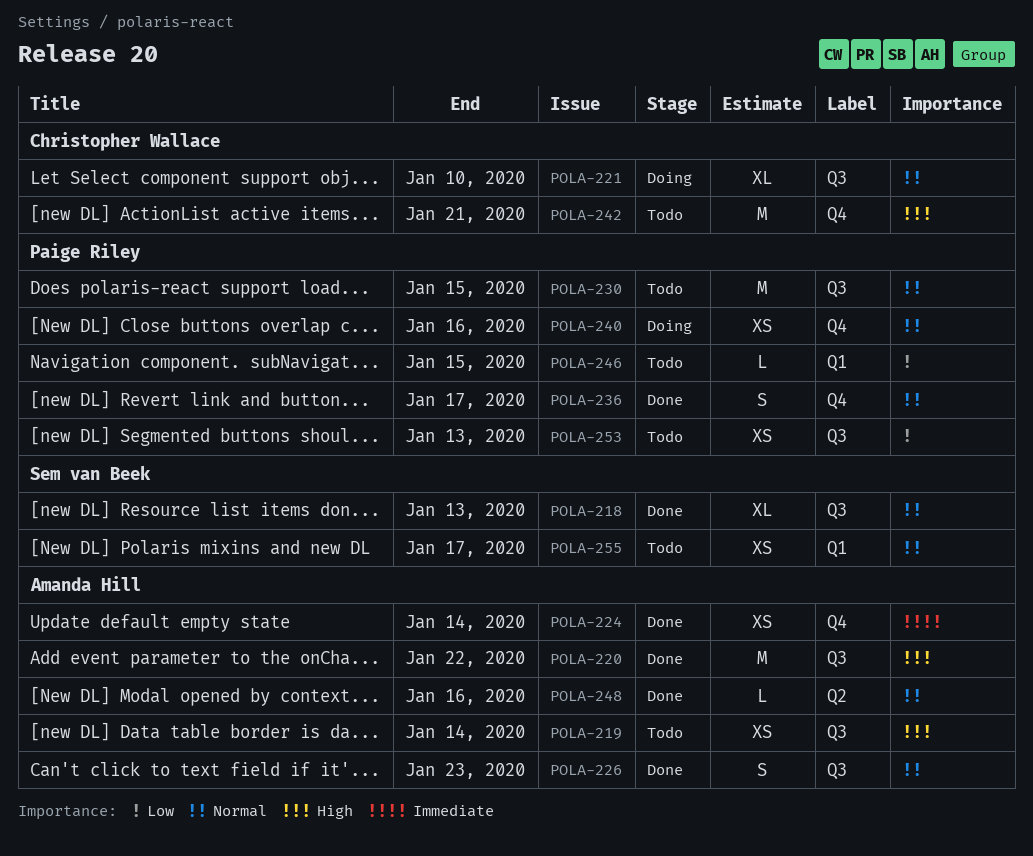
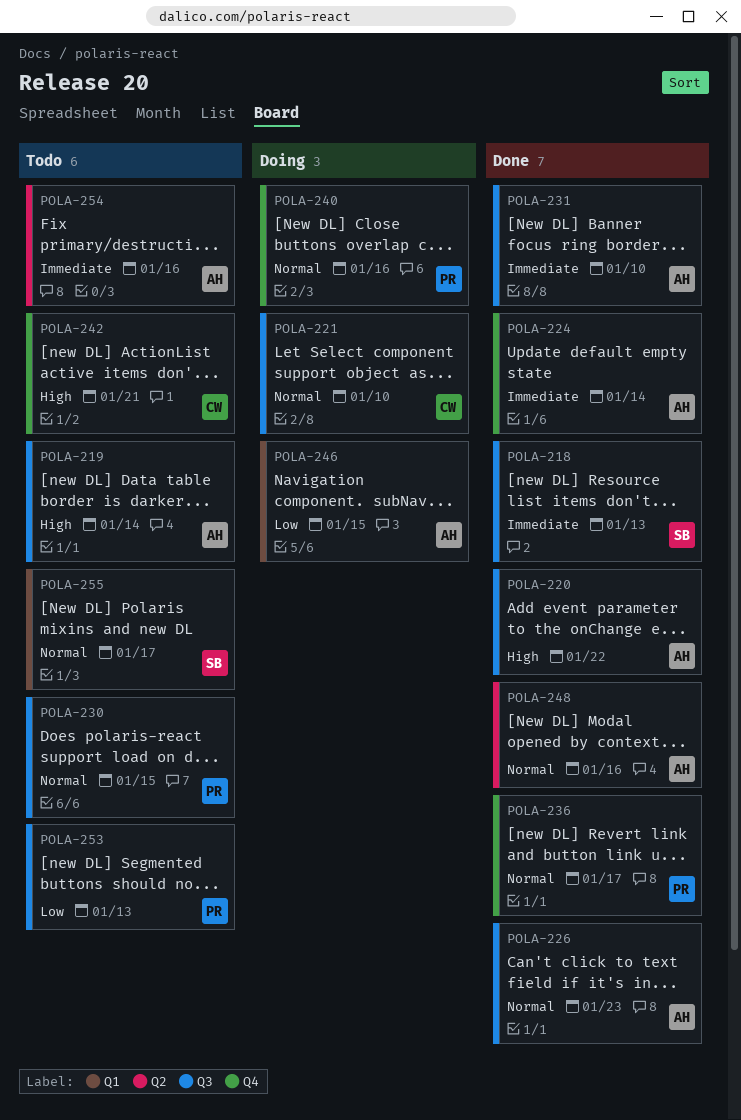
POLA-218, priority: Normal -> Immediate
POLA-231: none -> present
POLA-246, status: Todo -> Doing
POLA-246, owner: Paige Riley -> Amanda Hill
POLA-254: none -> present

